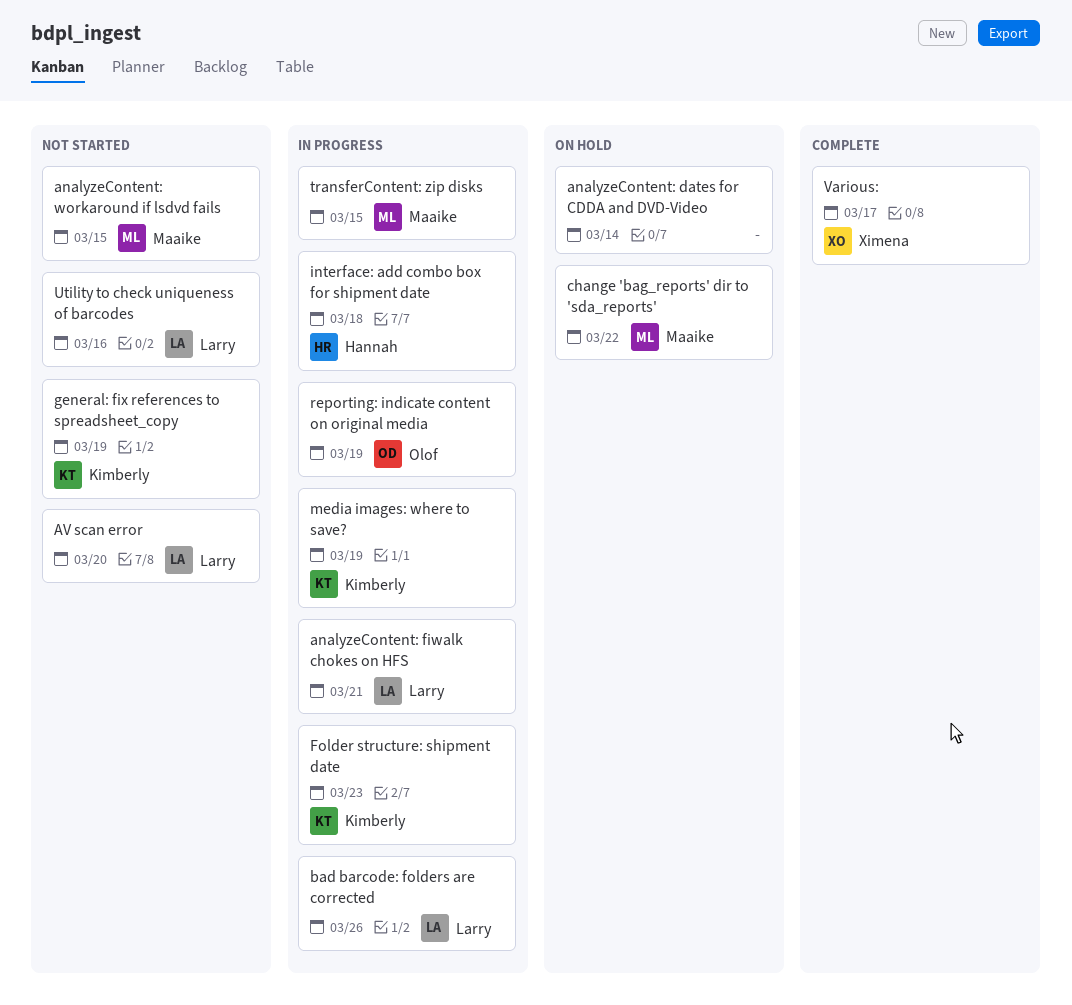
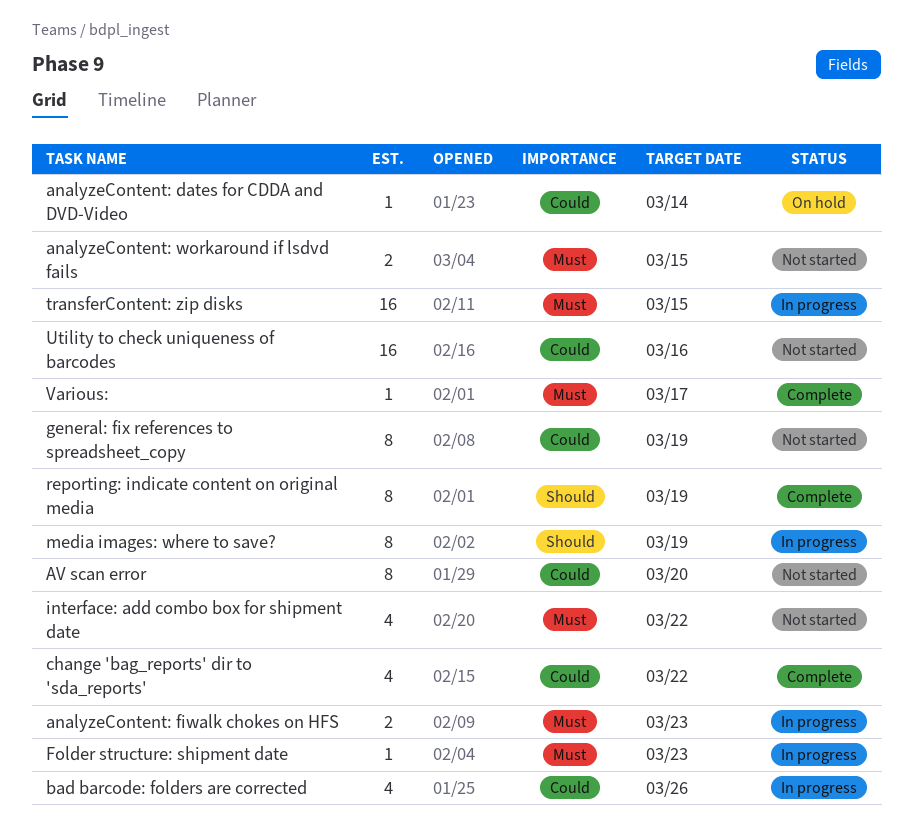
analyzeContent: fiwalk chokes on HFS, due: Mar 21 -> Mar 23
change 'bag_reports' dir to 'sda_reports', status: On hold -> Complete
interface: add combo box for shipment date, status: In progress -> Not started
interface: add combo box for shipment date, due: Mar 18 -> Mar 22
reporting: indicate content on original media, status: In progress -> Complete

